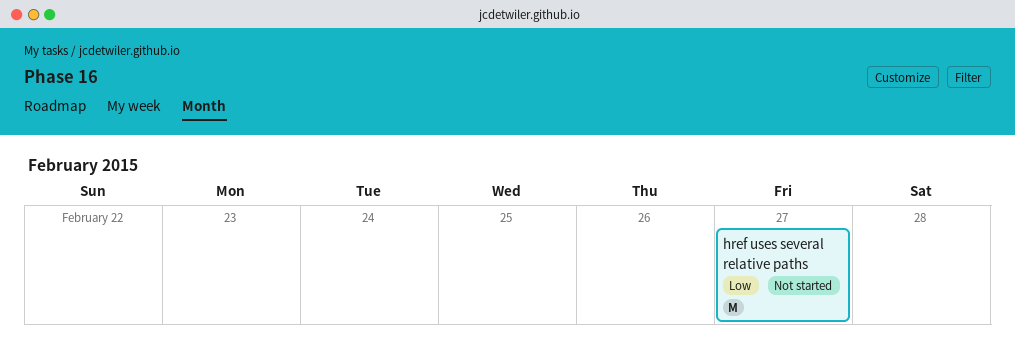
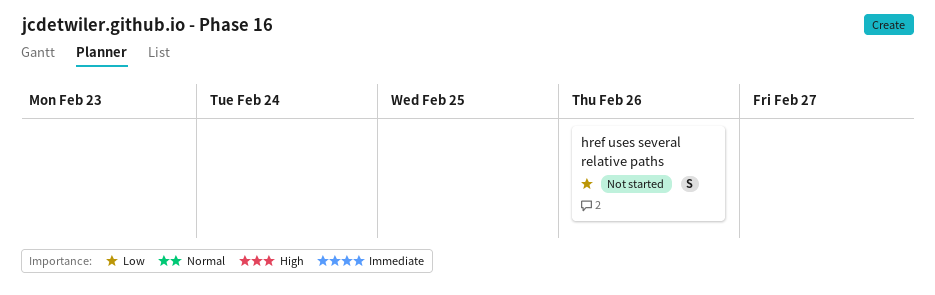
href uses several relative paths, estimate: M -> S
href uses several relative paths, due: Feb 27 -> Feb 26

